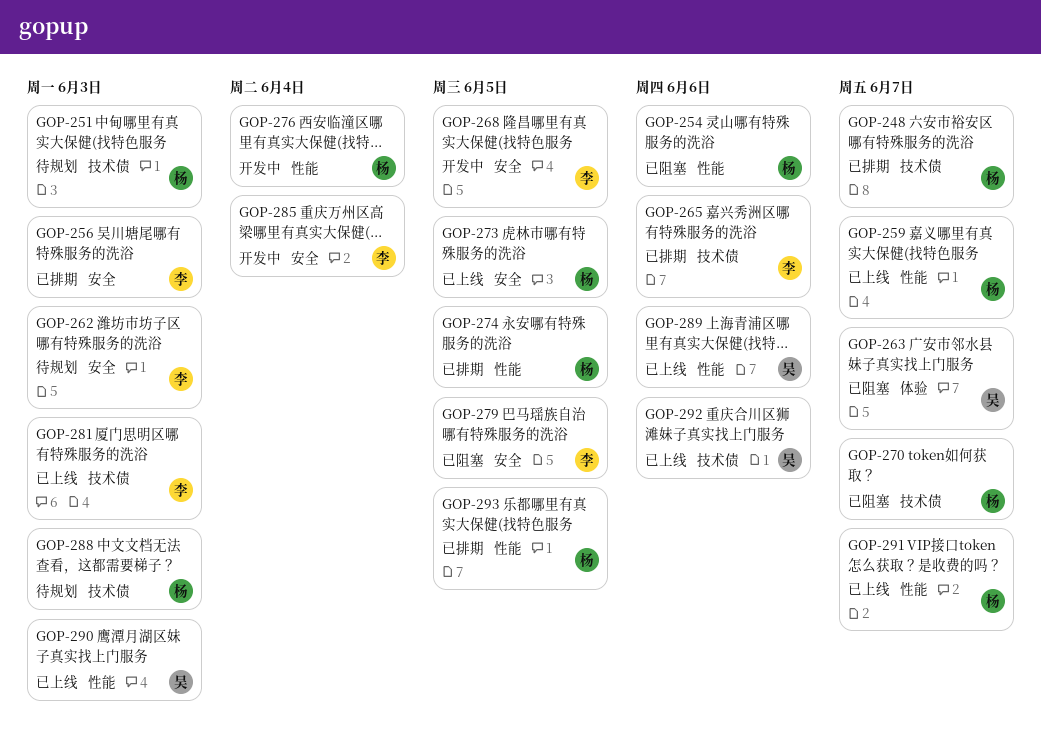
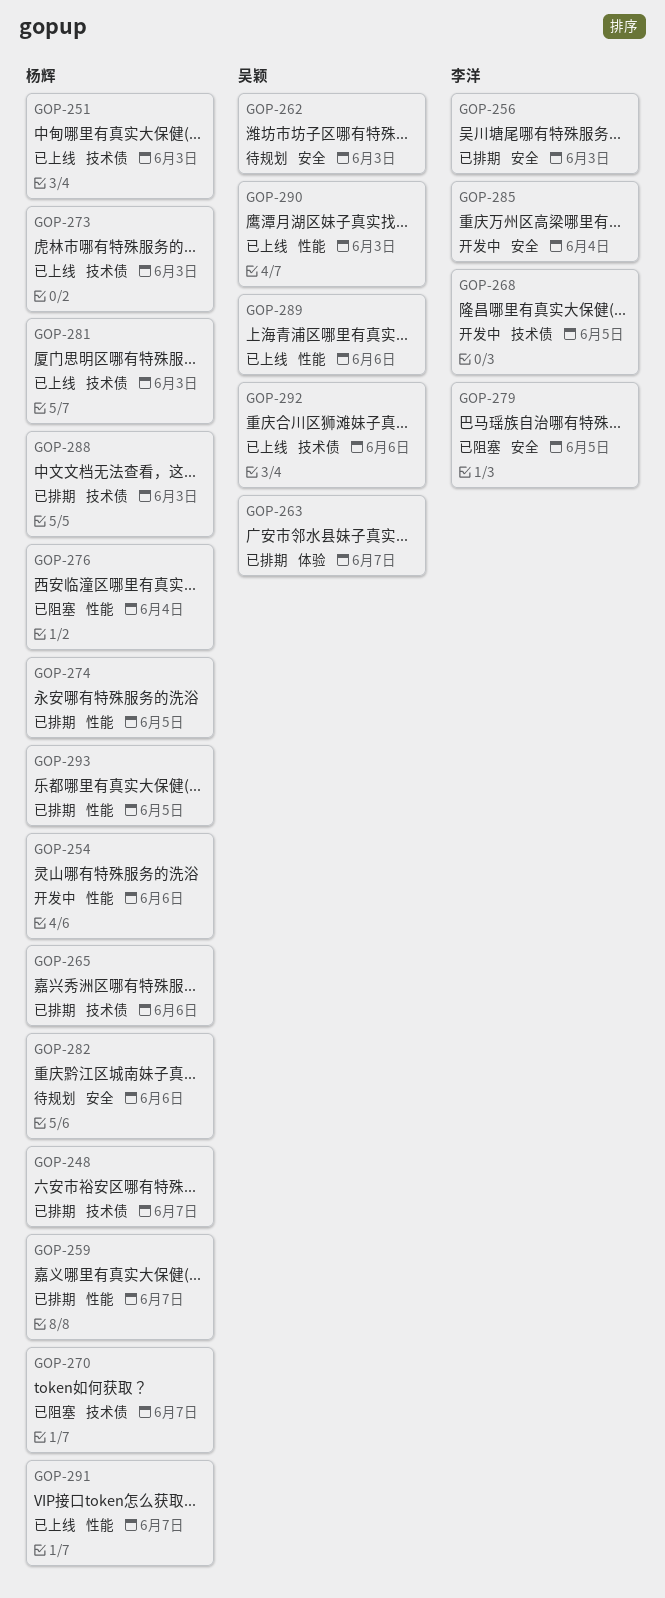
GOP-251, status: 待规划 -> 已上线
GOP-254, status: 已阻塞 -> 开发中
GOP-259, status: 已上线 -> 已排期
GOP-262, owner: 李洋 -> 吴颖
GOP-263, status: 已阻塞 -> 已排期
GOP-265, owner: 李洋 -> 杨辉
GOP-268, label: 安全 -> 技术债
GOP-273, label: 安全 -> 技术债
GOP-273, due: Jun 5 -> Jun 3
GOP-276, status: 开发中 -> 已阻塞
GOP-281, owner: 李洋 -> 杨辉
GOP-282: none -> present
GOP-288, status: 待规划 -> 已排期

